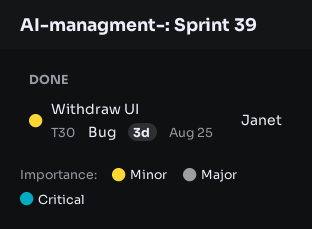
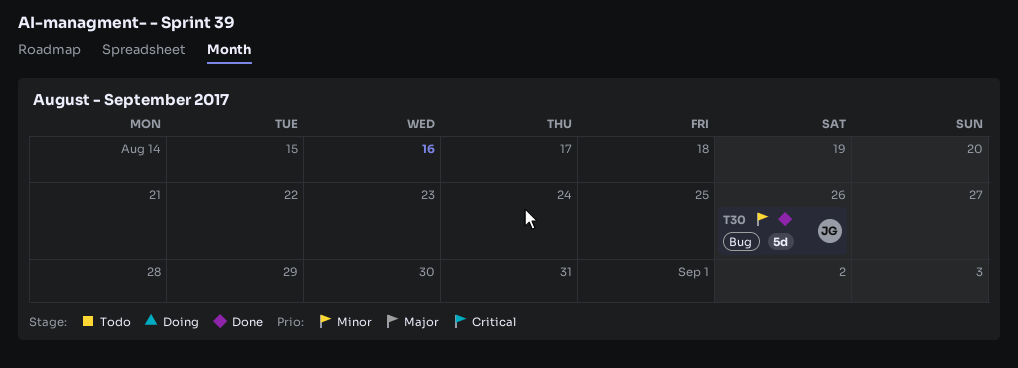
T30, estimate: 3d -> 5d
T30, due: Aug 25 -> Aug 26

